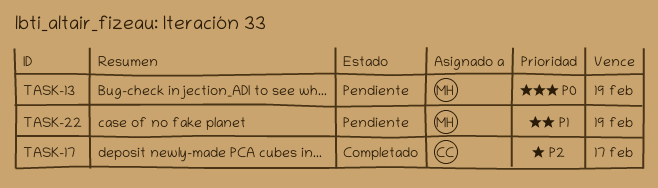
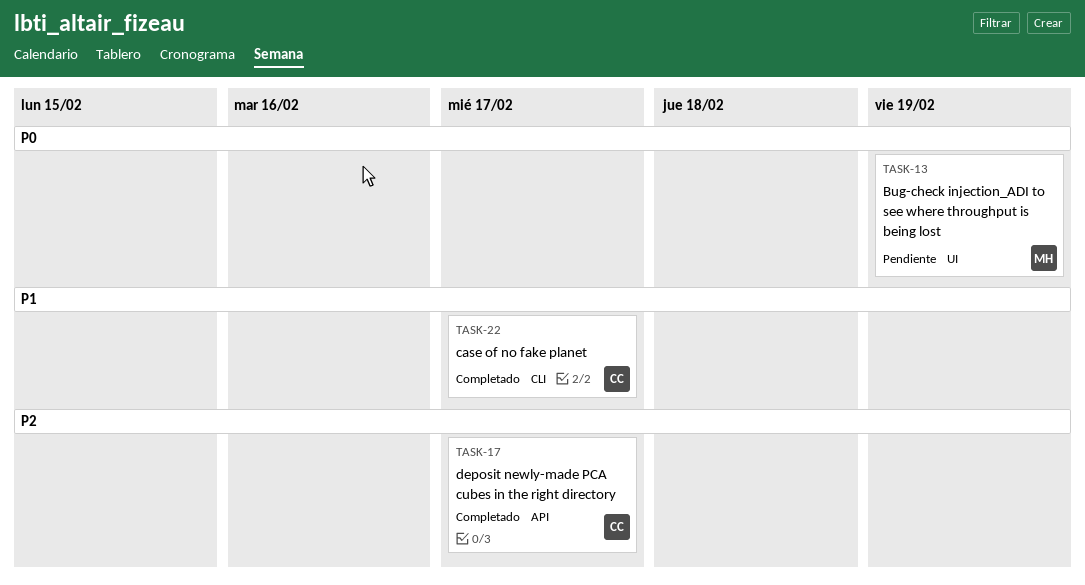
TASK-22, status: Pendiente -> Completado
TASK-22, owner: MH -> CC
TASK-22, due: Feb 19 -> Feb 17

